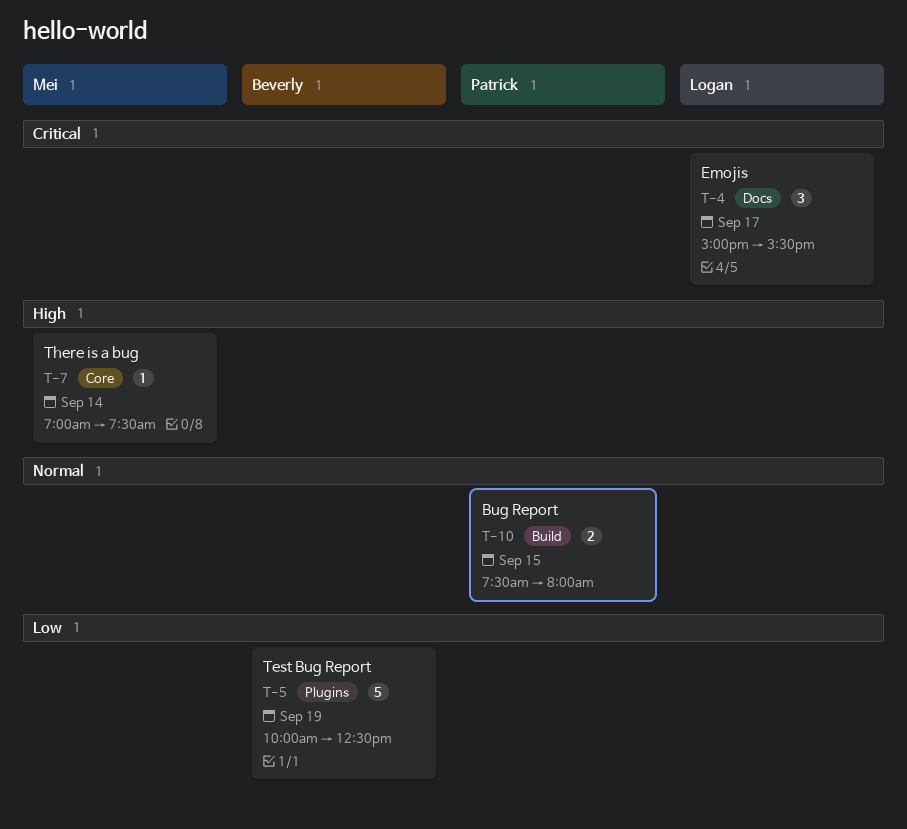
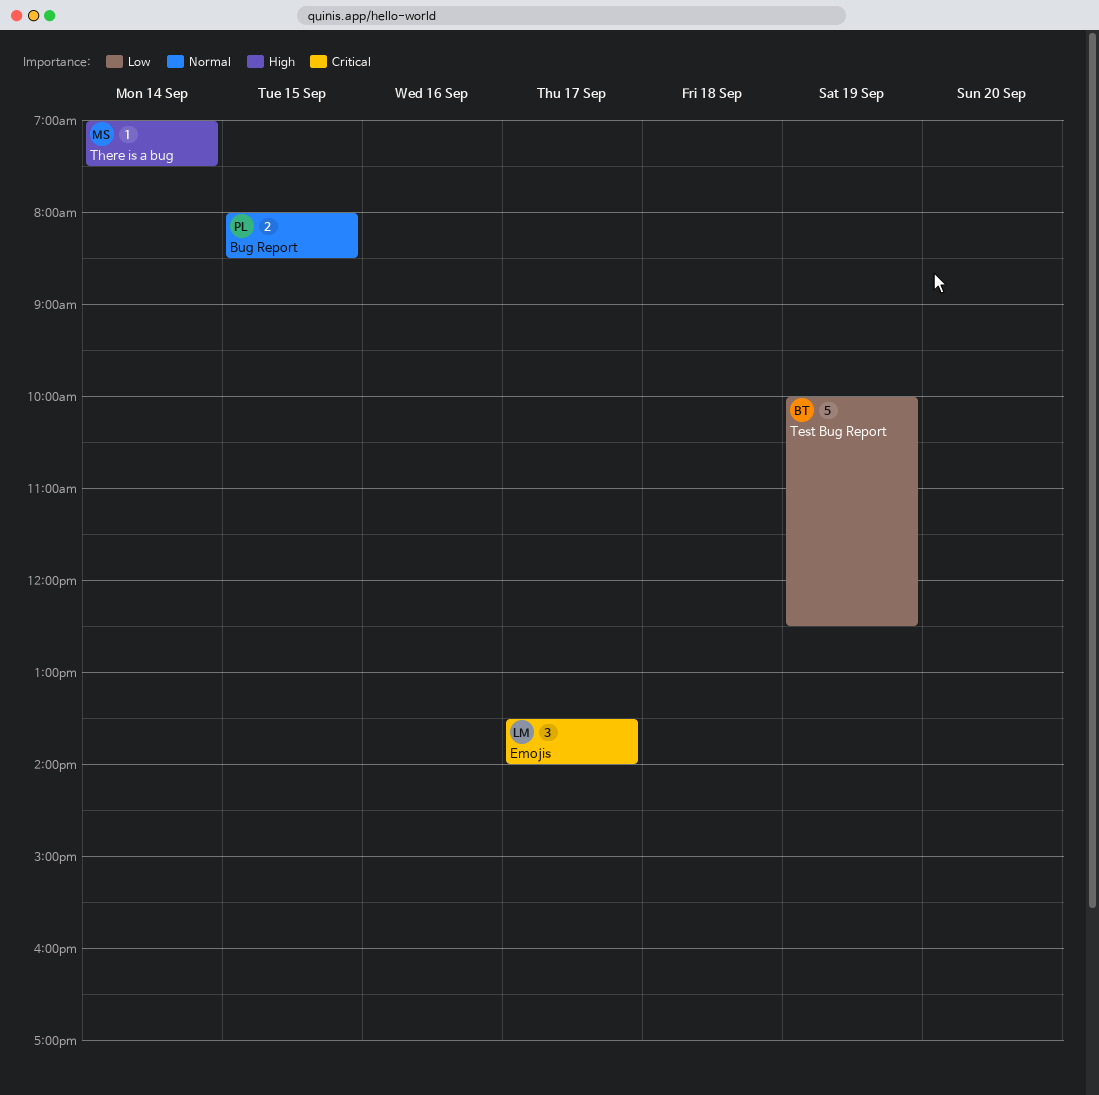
Bug Report, begins: 07:30 -> 08:00
Bug Report, ends: 08:00 -> 08:30
Emojis, begins: 15:00 -> 13:30
Emojis, ends: 15:30 -> 14:00

